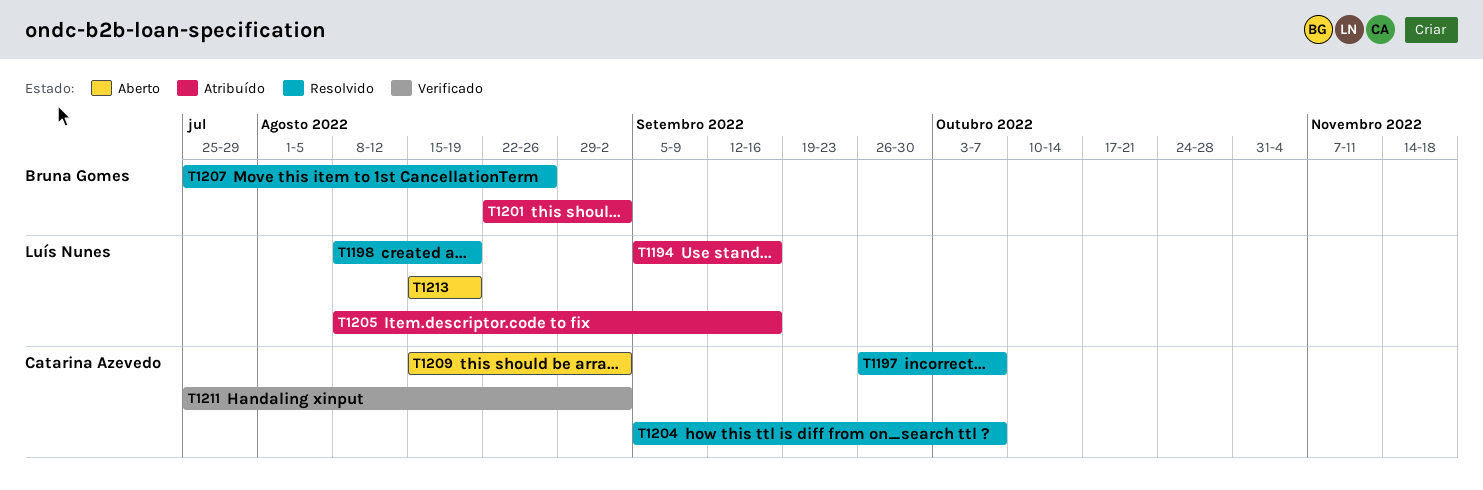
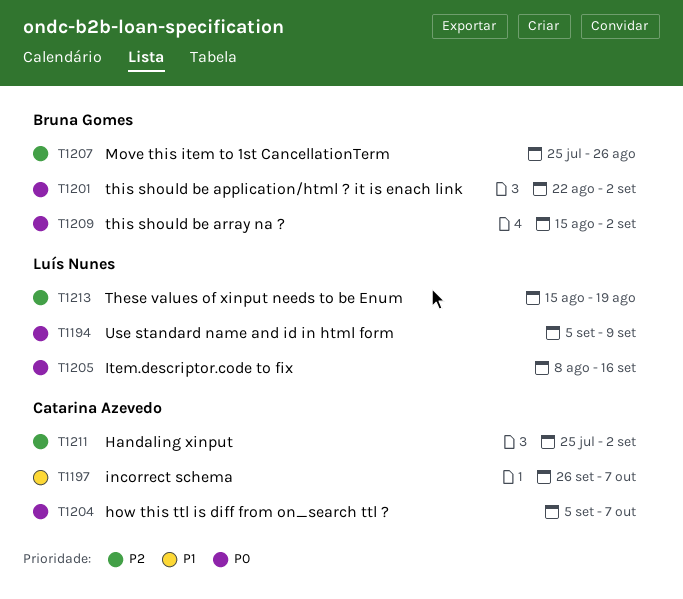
T1194, due: Sep 16 -> Sep 9
T1198: present -> none
T1209, owner: Catarina Azevedo -> Bruna Gomes

